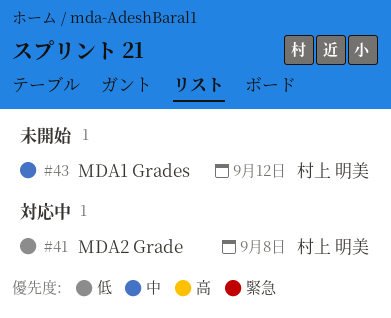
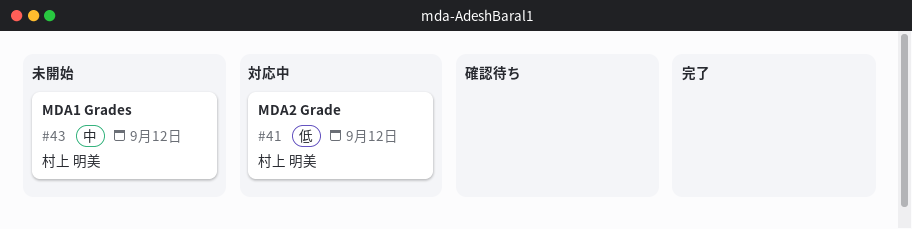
#41, due: Sep 8 -> Sep 12

